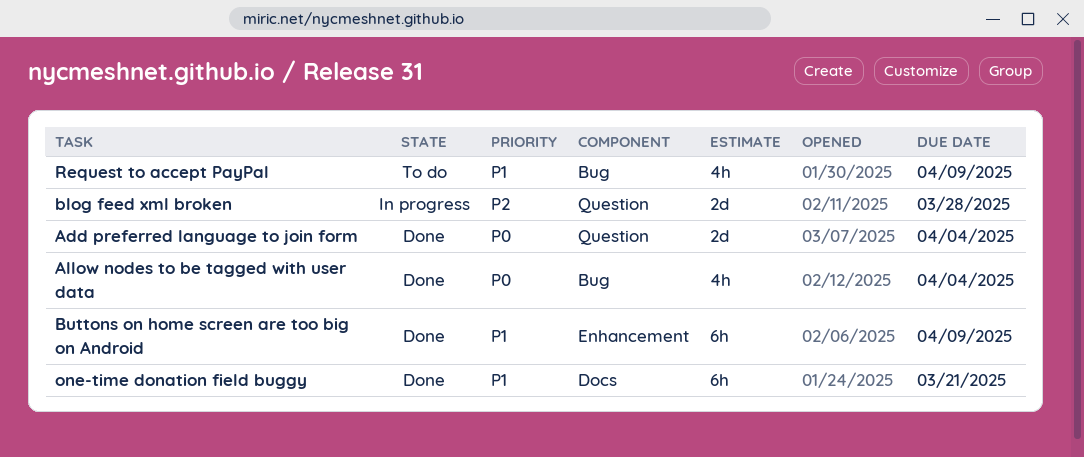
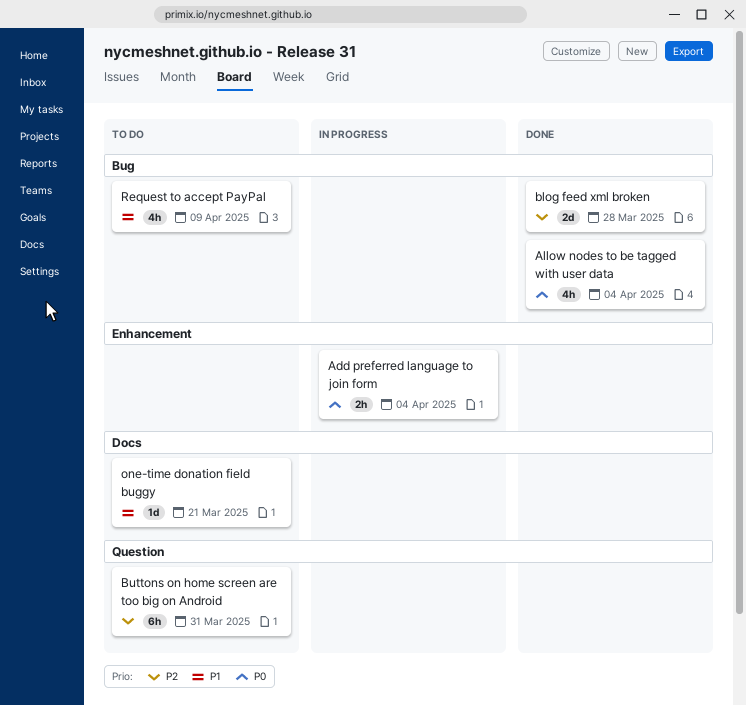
Add preferred language to join form, status: Done -> In progress
Add preferred language to join form, label: Question -> Enhancement
Add preferred language to join form, estimate: 2d -> 2h
blog feed xml broken, status: In progress -> Done
blog feed xml broken, label: Question -> Bug
Buttons on home screen are too big on Android, status: Done -> To do
Buttons on home screen are too big on Android, priority: P1 -> P2
Buttons on home screen are too big on Android, label: Enhancement -> Question
Buttons on home screen are too big on Android, due: Apr 9 -> Mar 31
one-time donation field buggy, status: Done -> To do
one-time donation field buggy, estimate: 6h -> 1d

